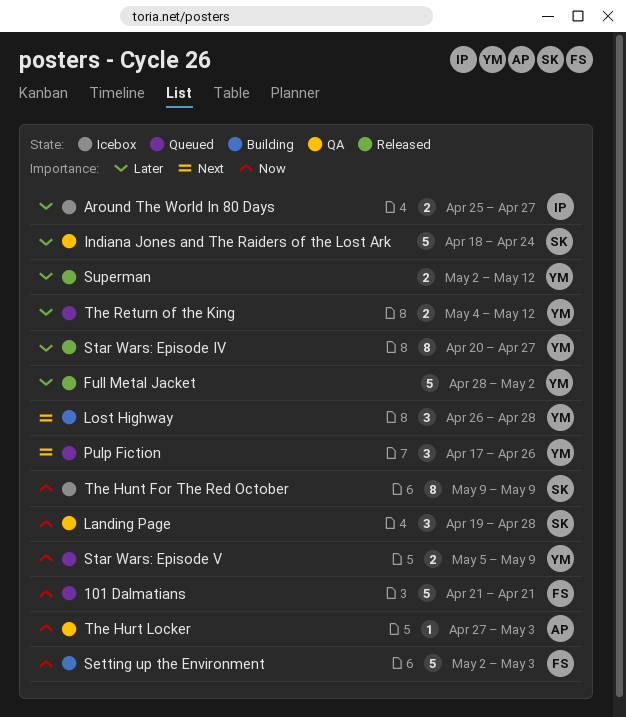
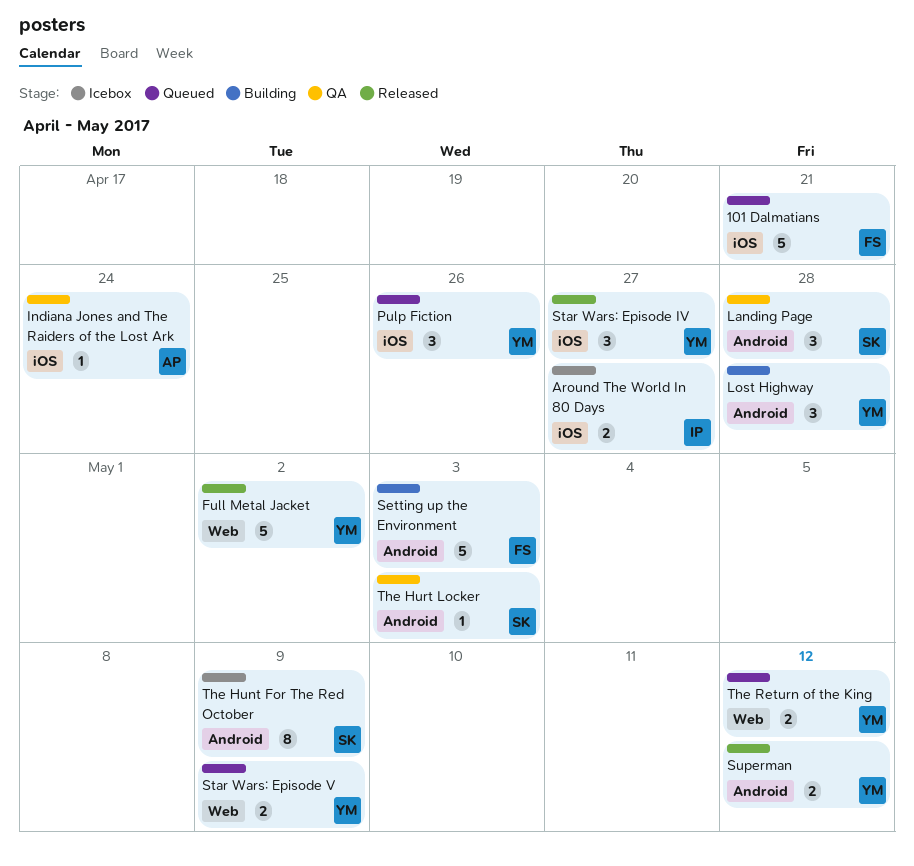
Indiana Jones and The Raiders of the Lost Ark, owner: SK -> AP
Indiana Jones and The Raiders of the Lost Ark, estimate: 5 -> 1
Star Wars: Episode IV, estimate: 8 -> 3
The Hurt Locker, owner: AP -> SK

